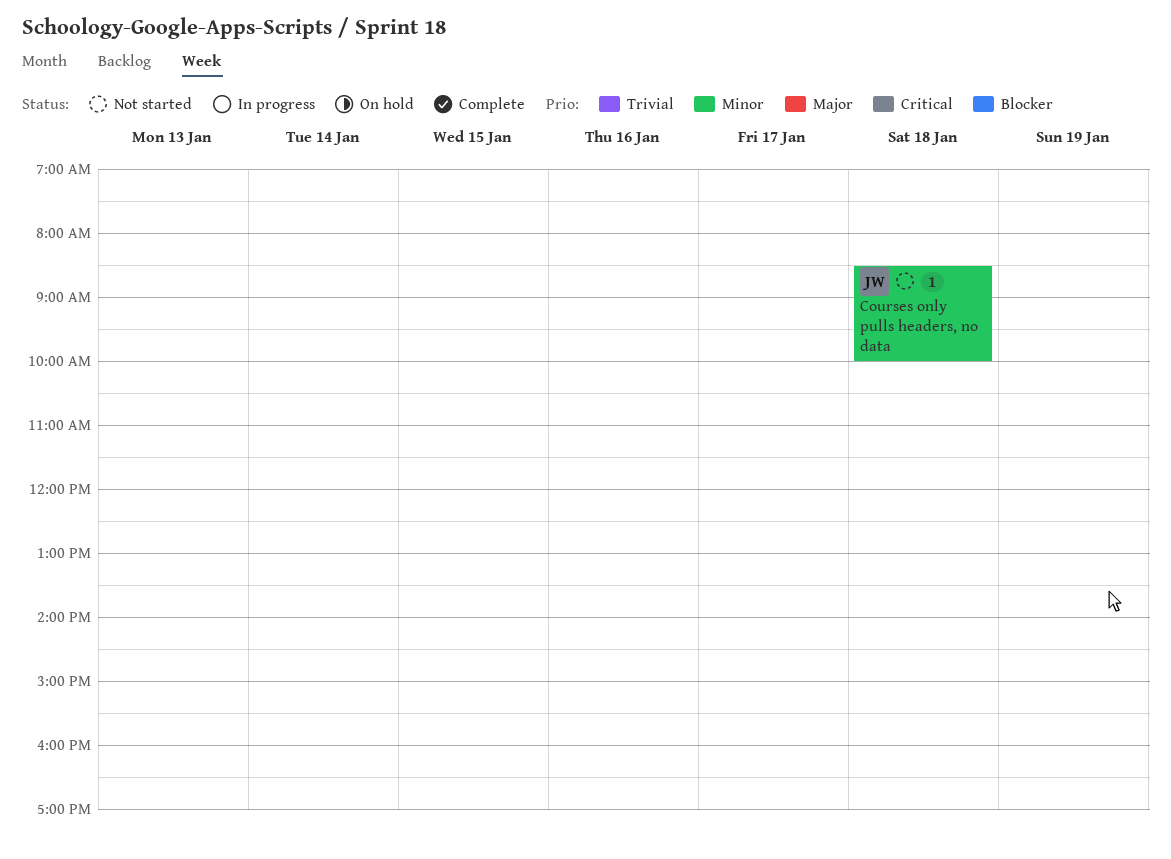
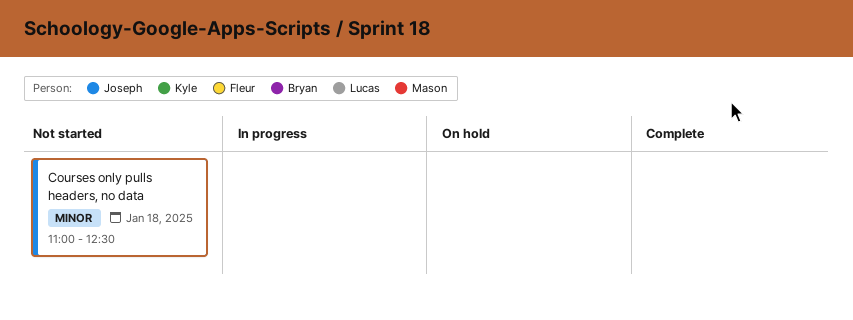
Courses only pulls headers, no data, begins: 08:30 -> 11:00
Courses only pulls headers, no data, ends: 10:00 -> 12:30

